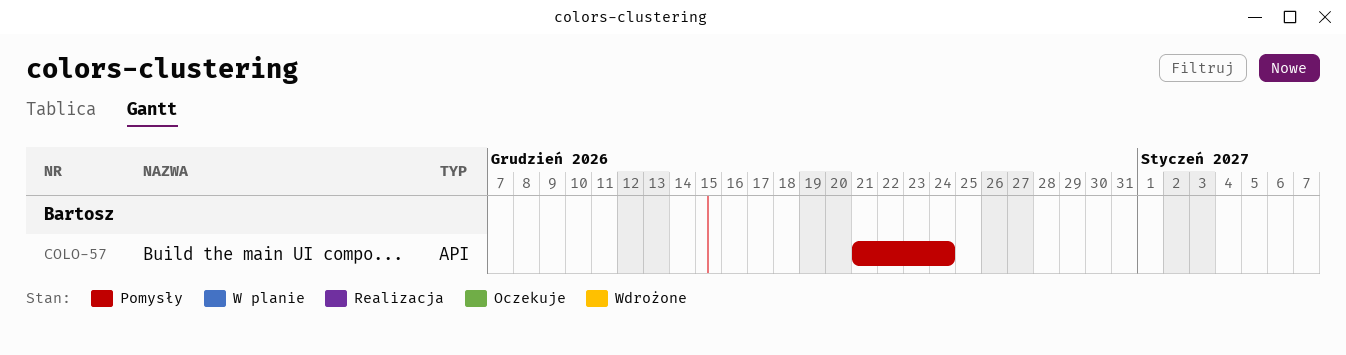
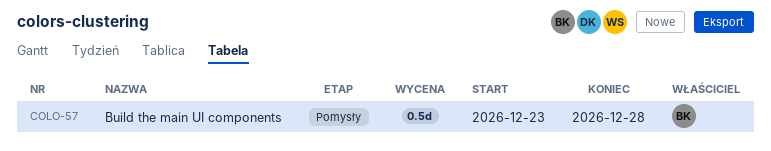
COLO-57, start: Dec 21 -> Dec 23
COLO-57, due: Dec 24 -> Dec 28

